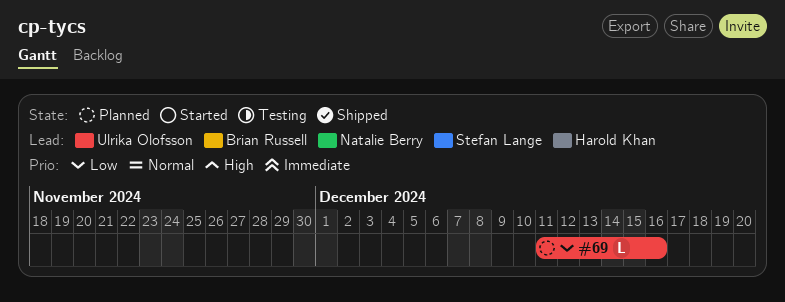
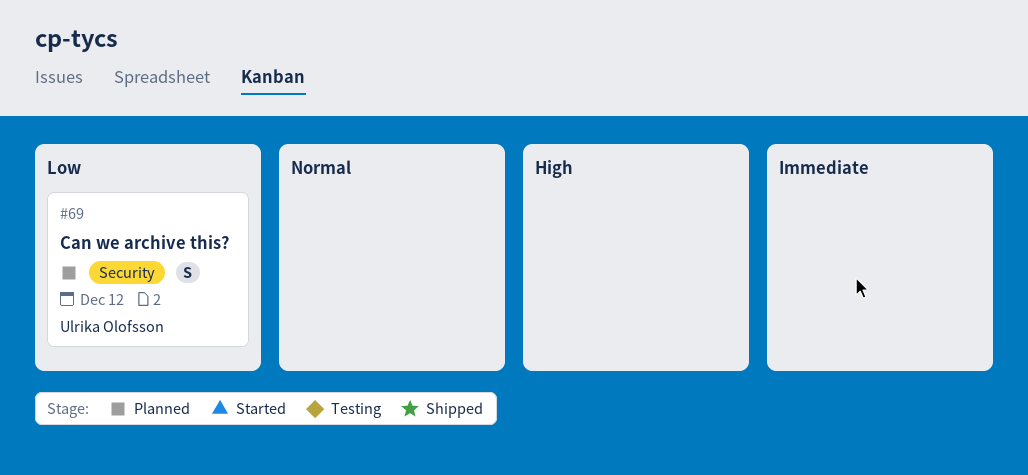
#69, estimate: L -> S
#69, due: Dec 16 -> Dec 12

